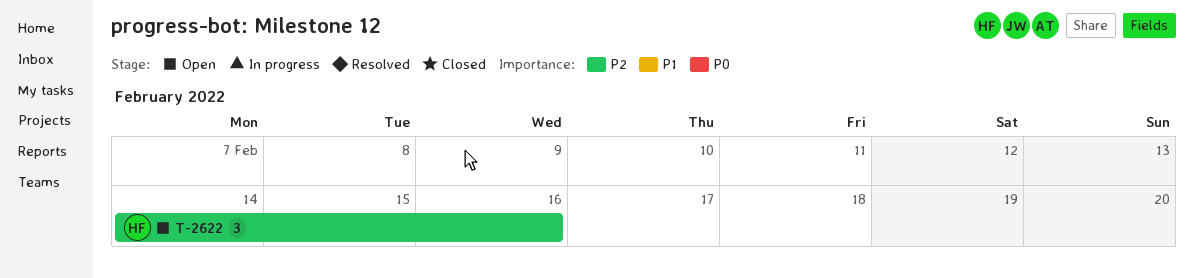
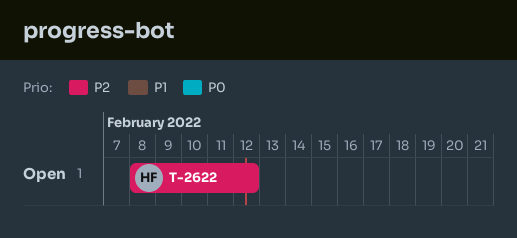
T-2622, start: Feb 14 -> Feb 8
T-2622, due: Feb 16 -> Feb 12

